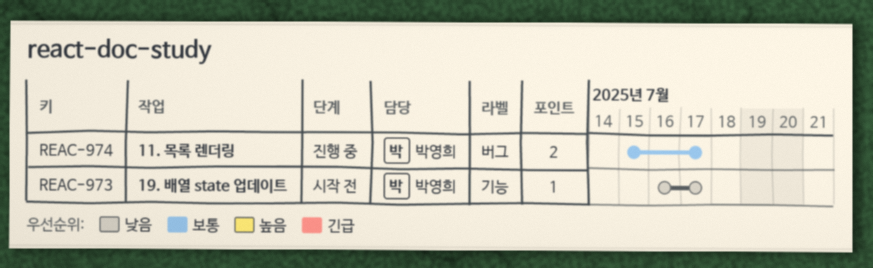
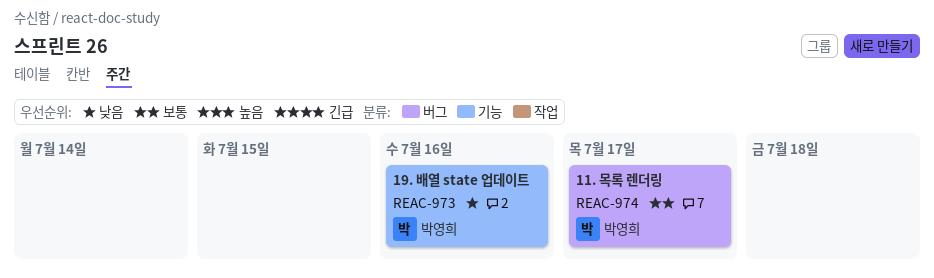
REAC-973, due: Jul 17 -> Jul 16

